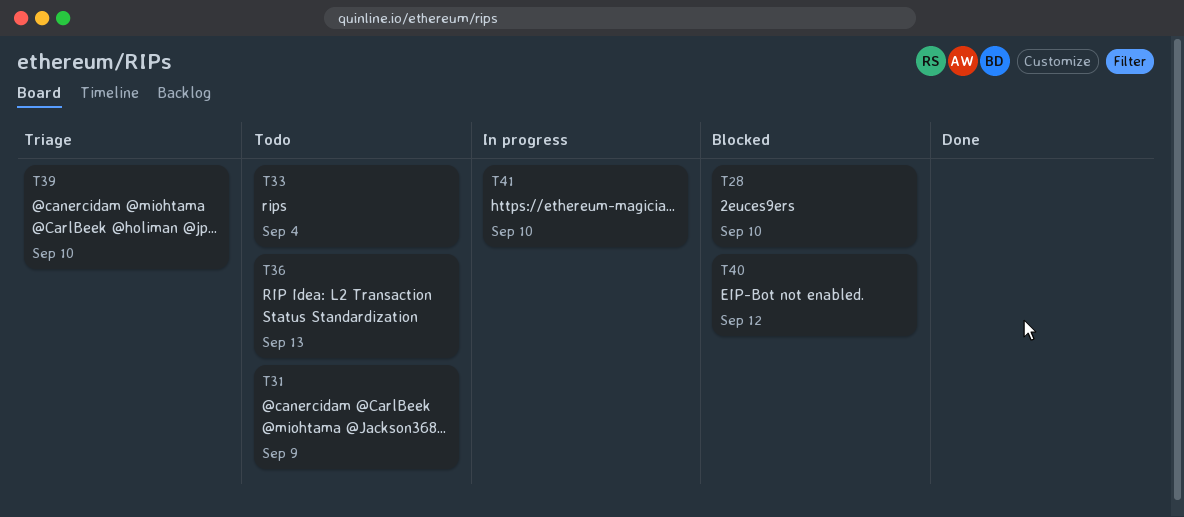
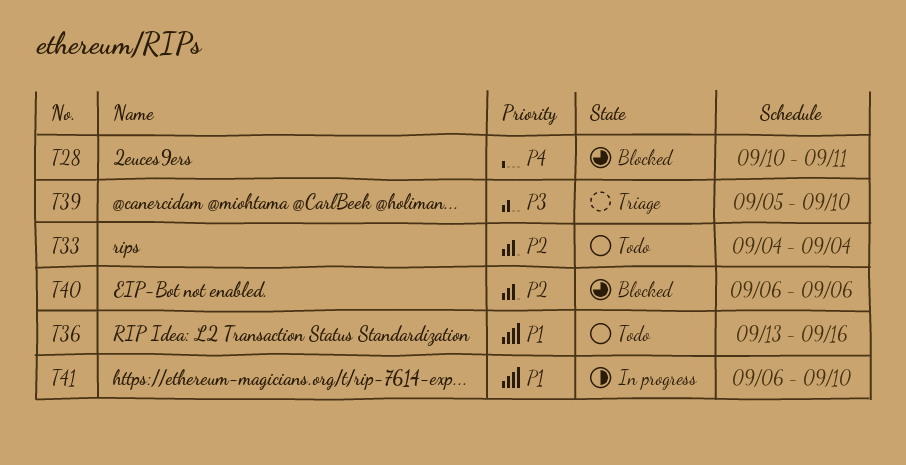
T28, due: Sep 10 -> Sep 11
T31: present -> none
T36, due: Sep 13 -> Sep 16
T40, due: Sep 12 -> Sep 6

